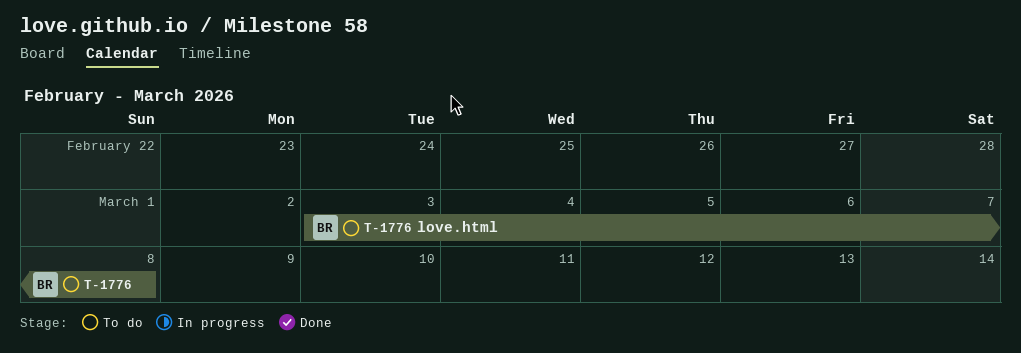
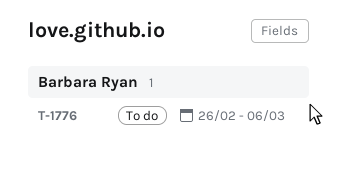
T-1776, start: Mar 3 -> Feb 26
T-1776, due: Mar 8 -> Mar 6

